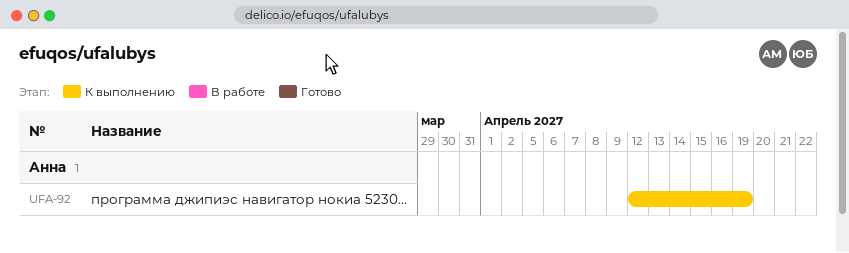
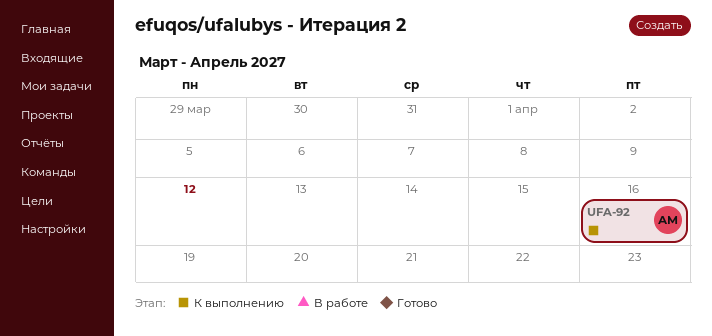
UFA-92, due: Apr 19 -> Apr 16

